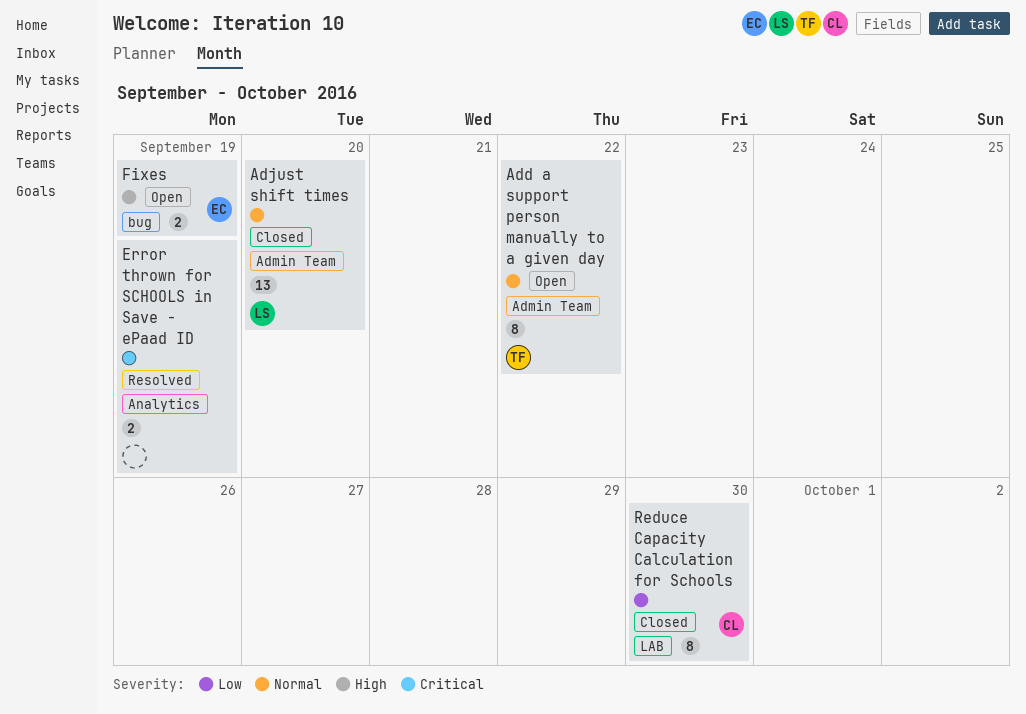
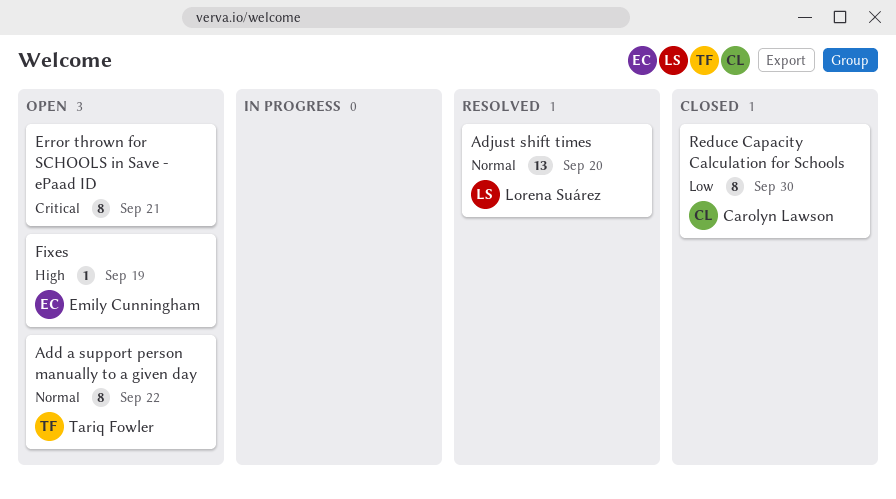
Adjust shift times, status: Closed -> Resolved
Error thrown for SCHOOLS in Save - ePaad ID, status: Resolved -> Open
Error thrown for SCHOOLS in Save - ePaad ID, estimate: 2 -> 8
Error thrown for SCHOOLS in Save - ePaad ID, due: Sep 19 -> Sep 21
Fixes, estimate: 2 -> 1

